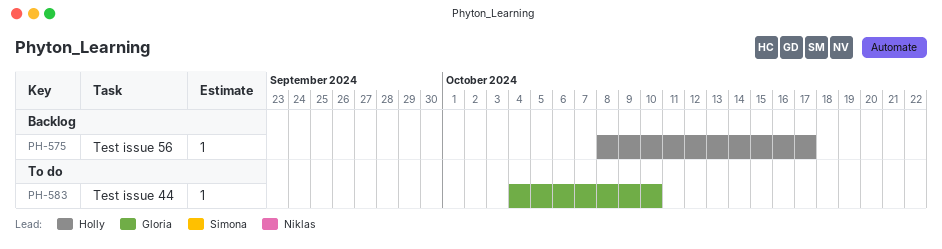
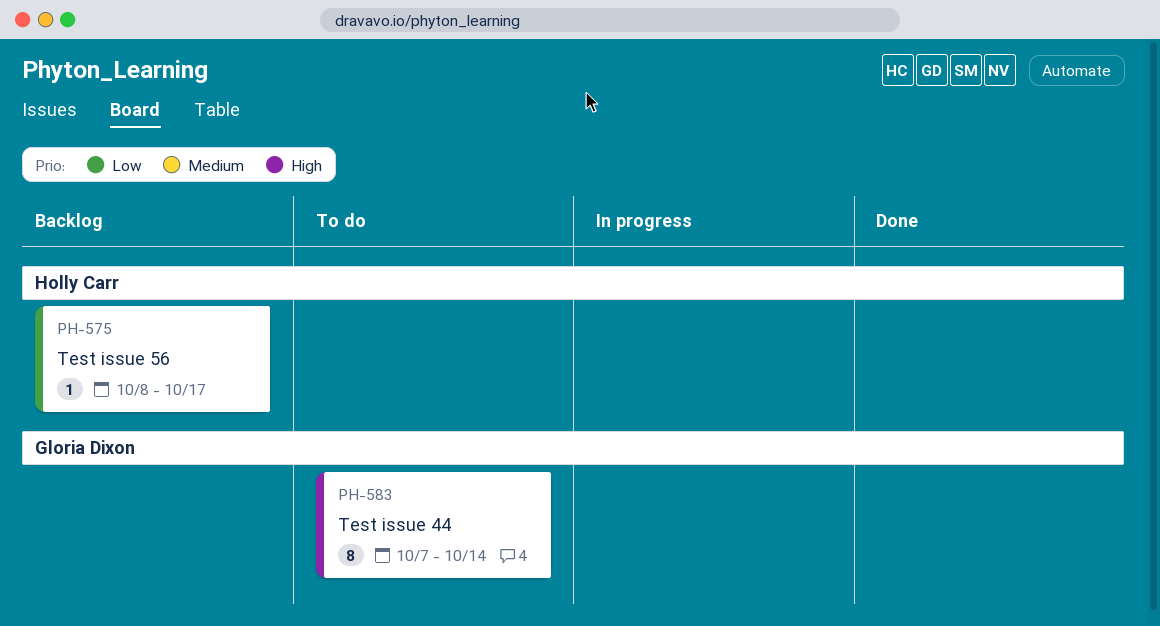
PH-583, estimate: 1 -> 8
PH-583, start: Oct 4 -> Oct 7
PH-583, due: Oct 10 -> Oct 14

